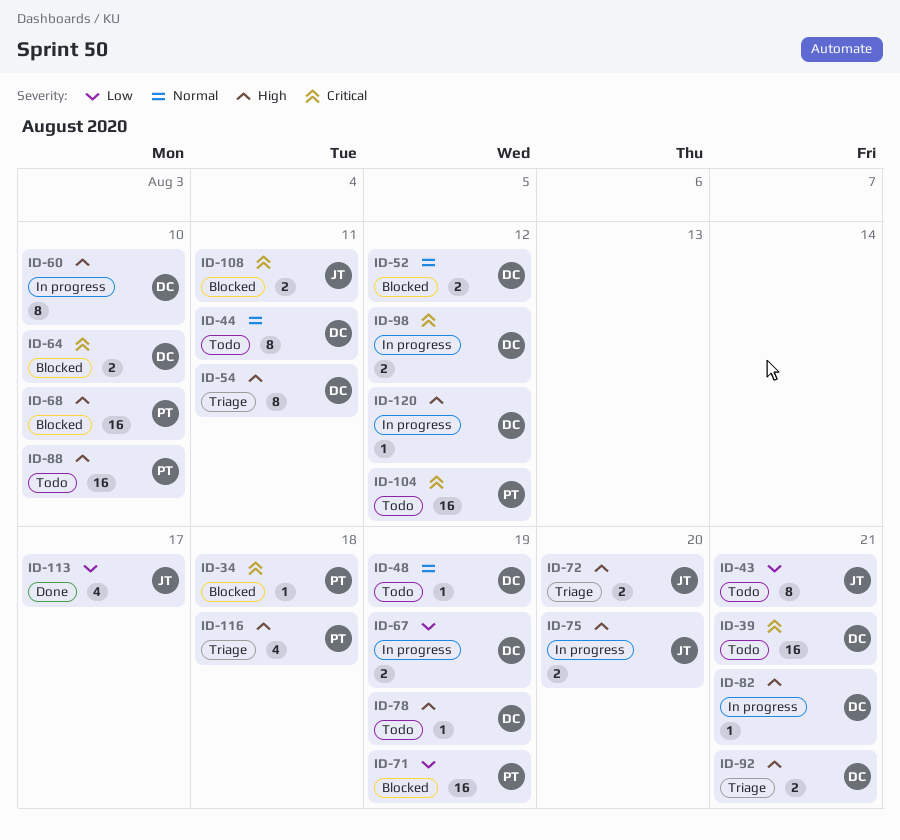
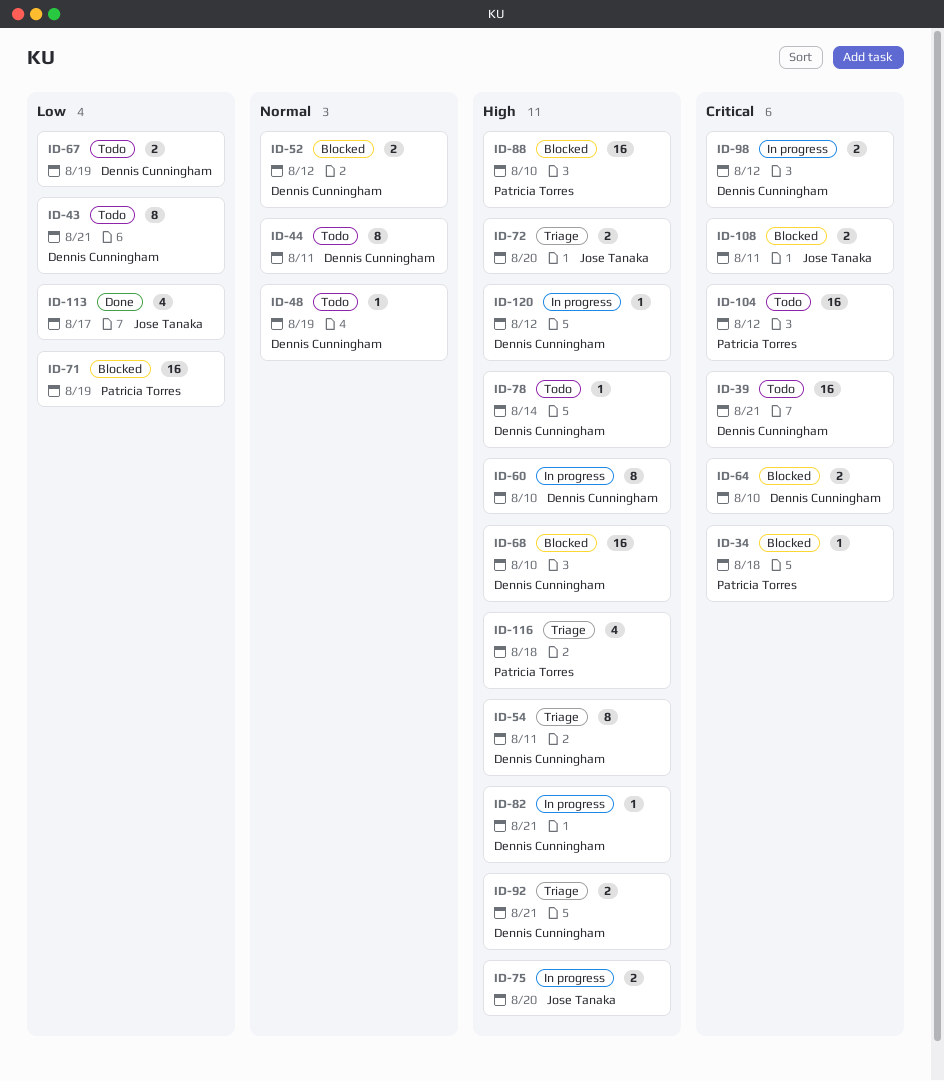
ID-43, owner: Jose Tanaka -> Dennis Cunningham
ID-67, status: In progress -> Todo
ID-68, owner: Patricia Torres -> Dennis Cunningham
ID-78, due: Aug 19 -> Aug 14
ID-88, status: Todo -> Blocked

